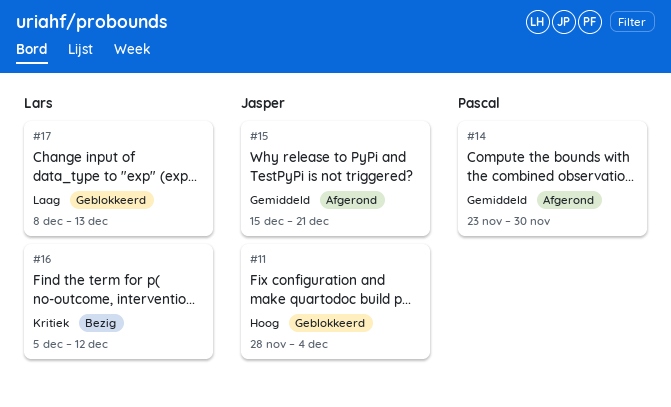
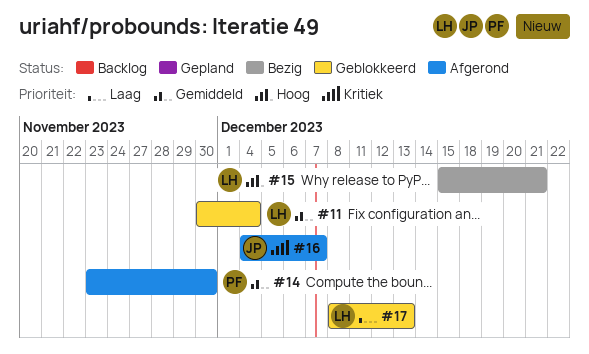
#11, owner: Jasper -> Lars
#11, priority: Hoog -> Gemiddeld
#11, start: Nov 28 -> Nov 30
#15, status: Afgerond -> Bezig
#15, owner: Jasper -> Lars
#15, priority: Gemiddeld -> Hoog
#16, status: Bezig -> Afgerond
#16, owner: Lars -> Jasper
#16, start: Dec 5 -> Dec 4
#16, due: Dec 12 -> Dec 7

